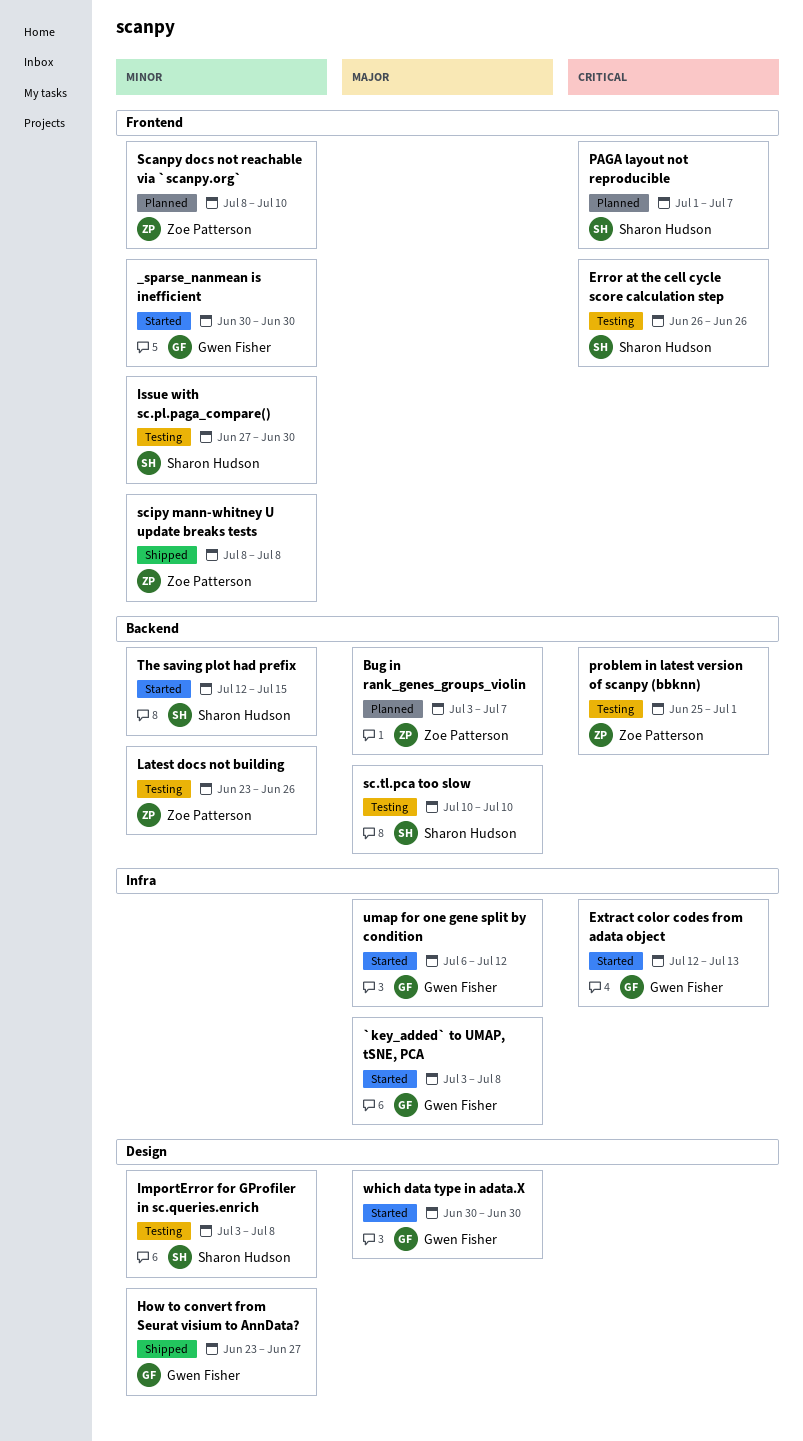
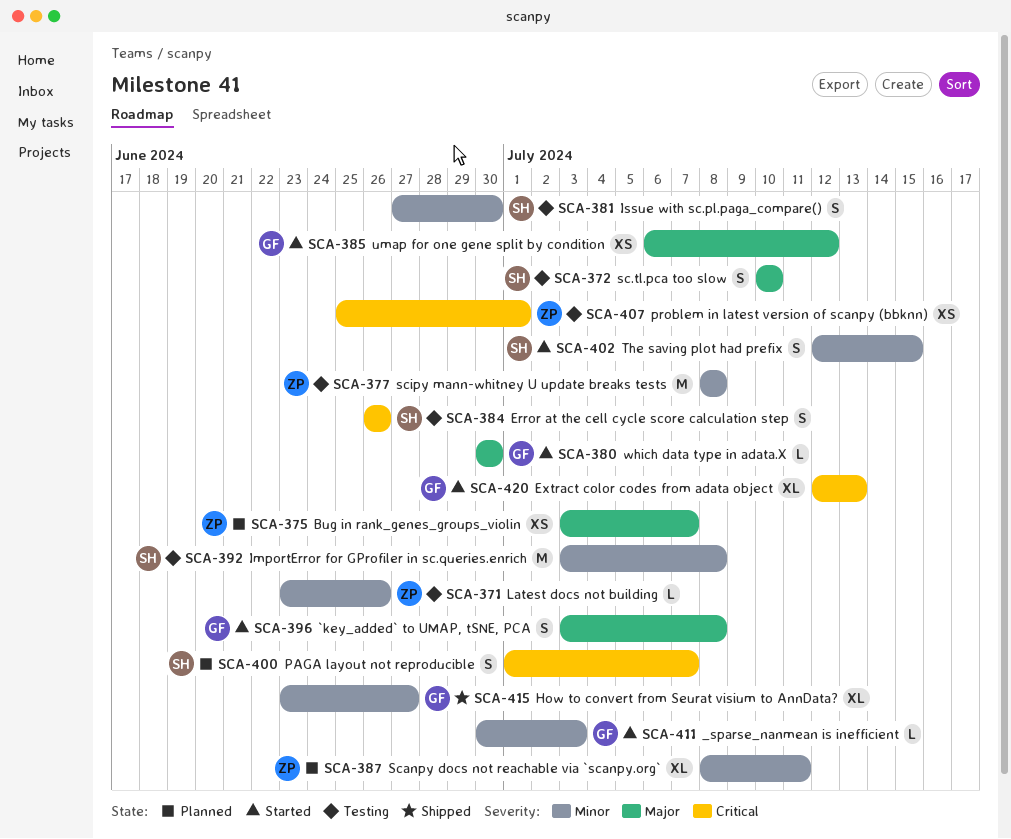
_sparse_nanmean is inefficient, due: Jun 30 -> Jul 3
Scanpy docs not reachable via `scanpy.org`, due: Jul 10 -> Jul 11
scipy mann-whitney U update breaks tests, status: Shipped -> Testing

